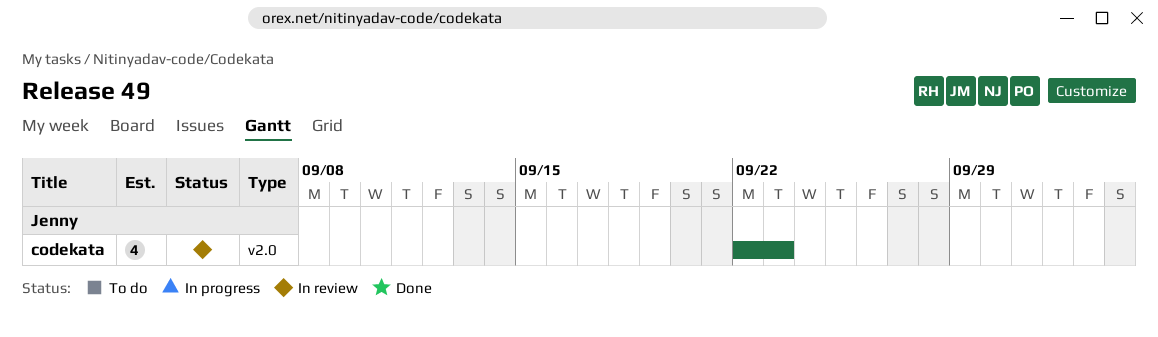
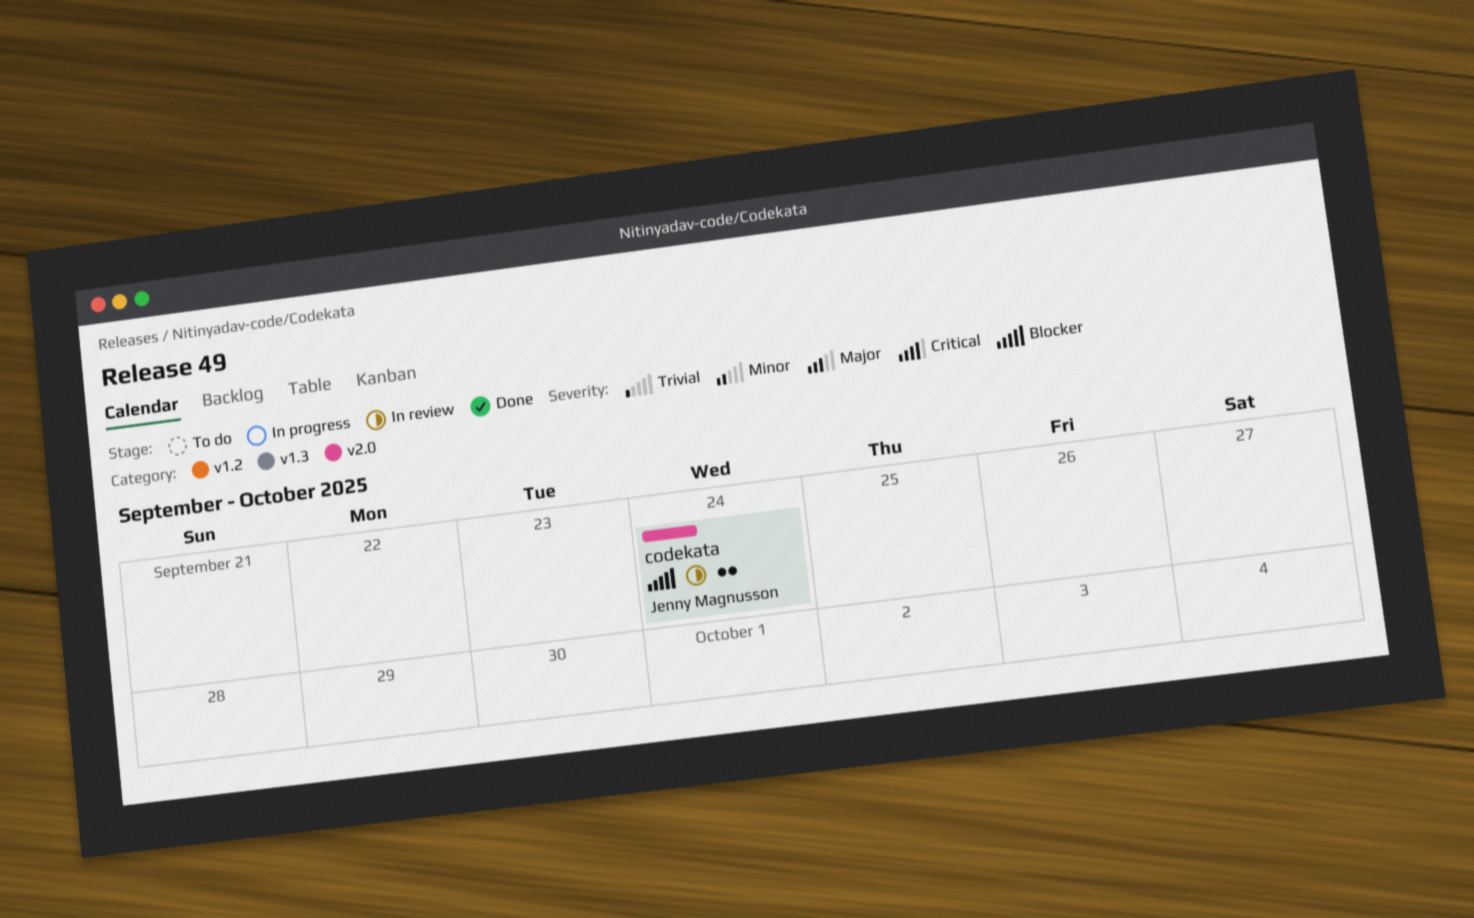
codekata, estimate: 4 -> 2
codekata, due: Sep 23 -> Sep 24

